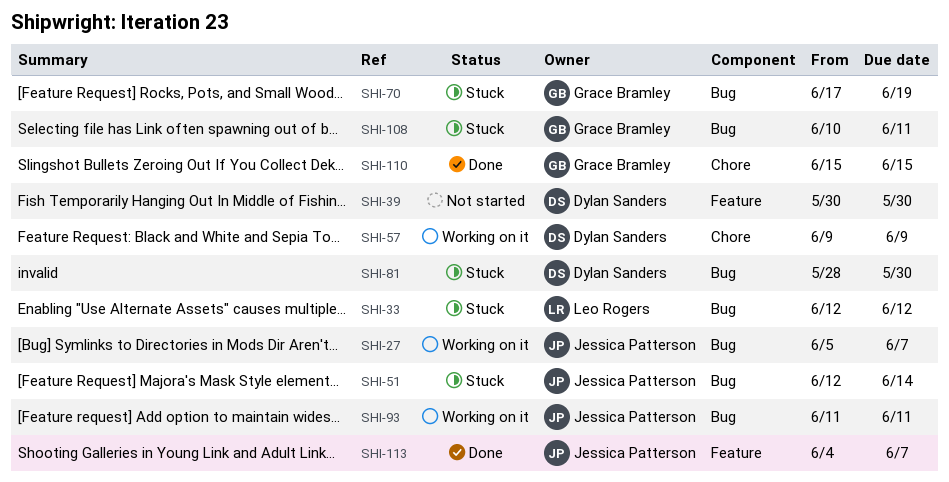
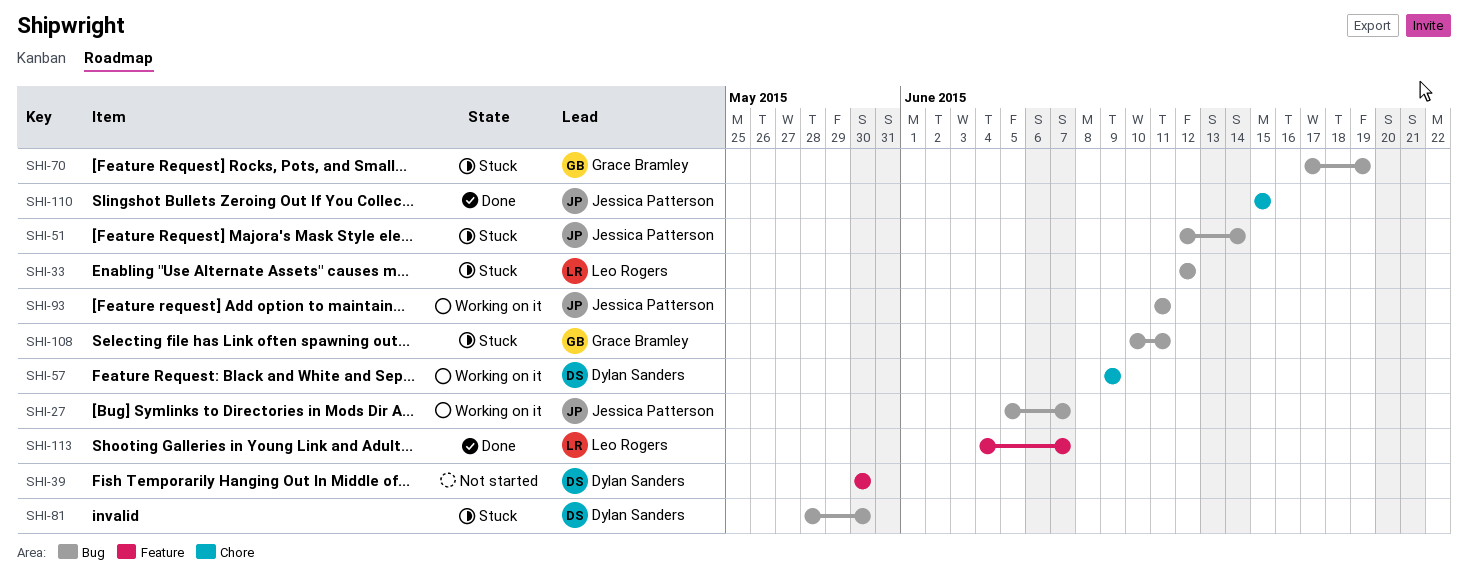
SHI-110, owner: Grace Bramley -> Jessica Patterson
SHI-113, owner: Jessica Patterson -> Leo Rogers

